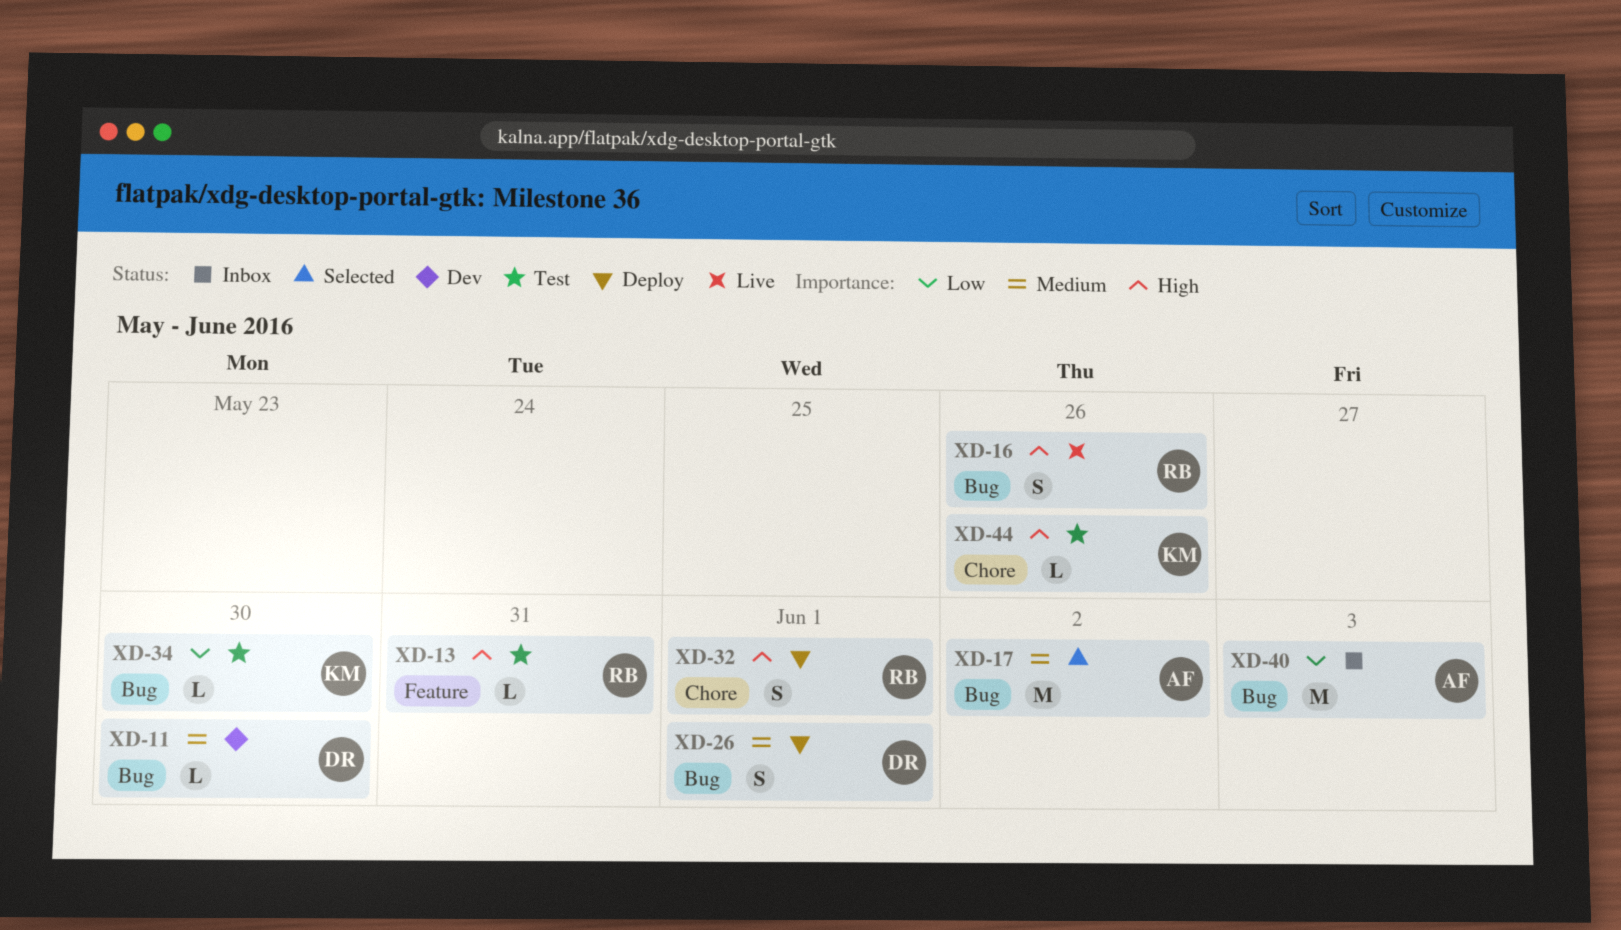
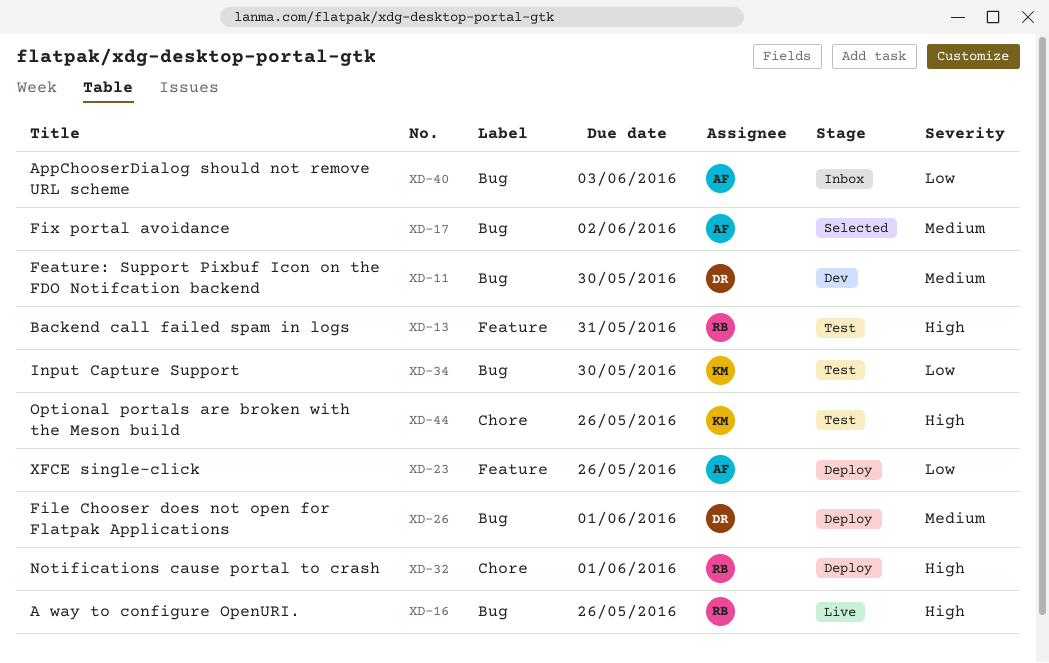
XD-23: none -> present

